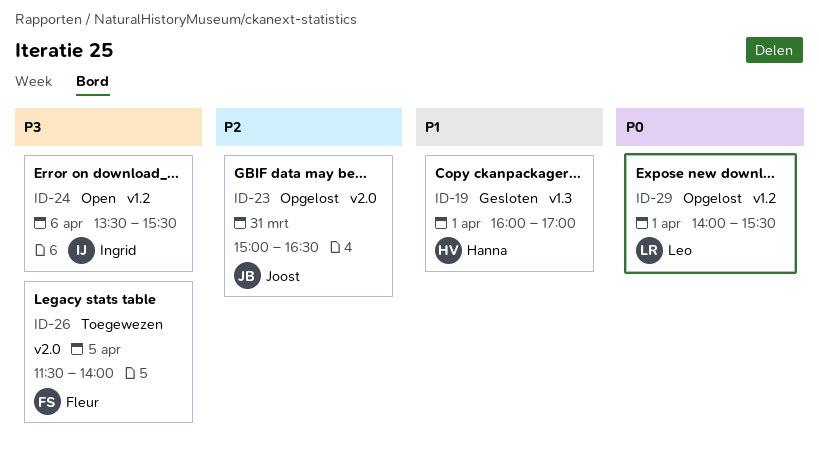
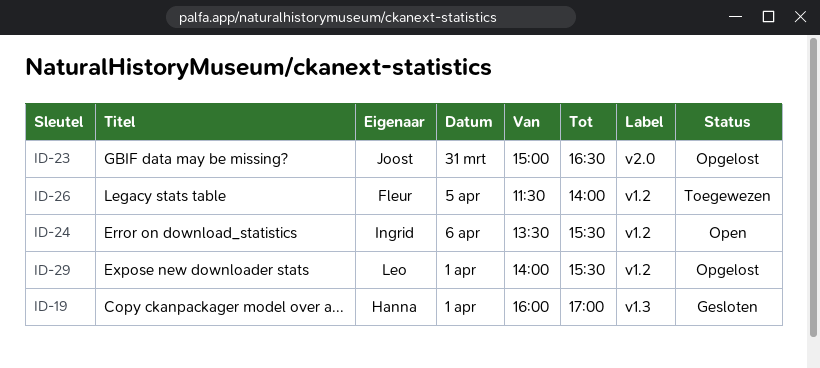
ID-26, label: v2.0 -> v1.2

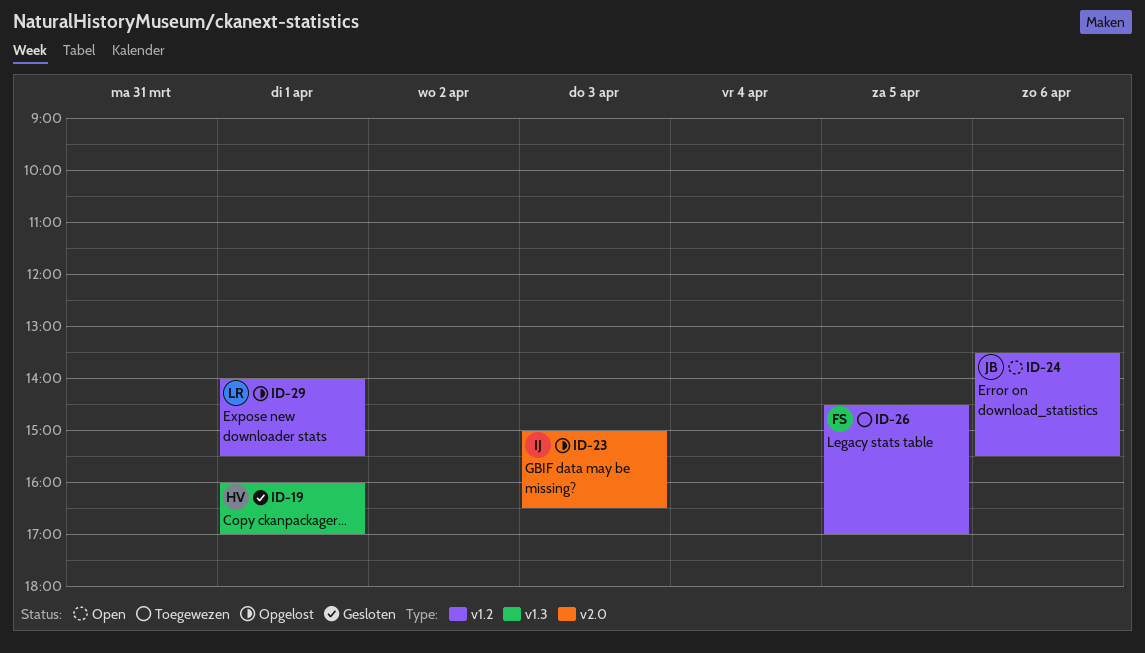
ID-23, owner: Joost -> Ingrid
ID-23, day: Mar 31 -> Apr 3
ID-24, owner: Ingrid -> Joost
ID-26, begins: 11:30 -> 14:30
ID-26, ends: 14:00 -> 17:00

